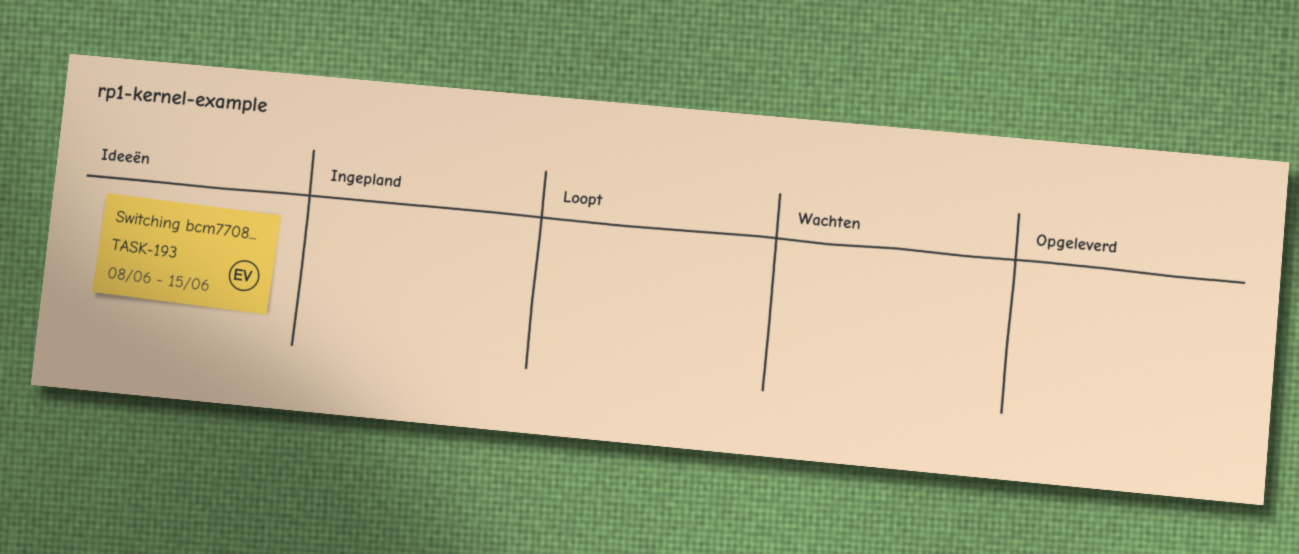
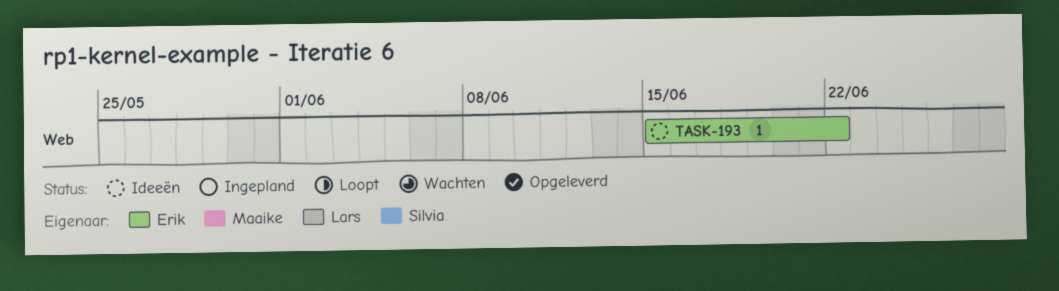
TASK-193, start: Jun 8 -> Jun 15
TASK-193, due: Jun 15 -> Jun 22

